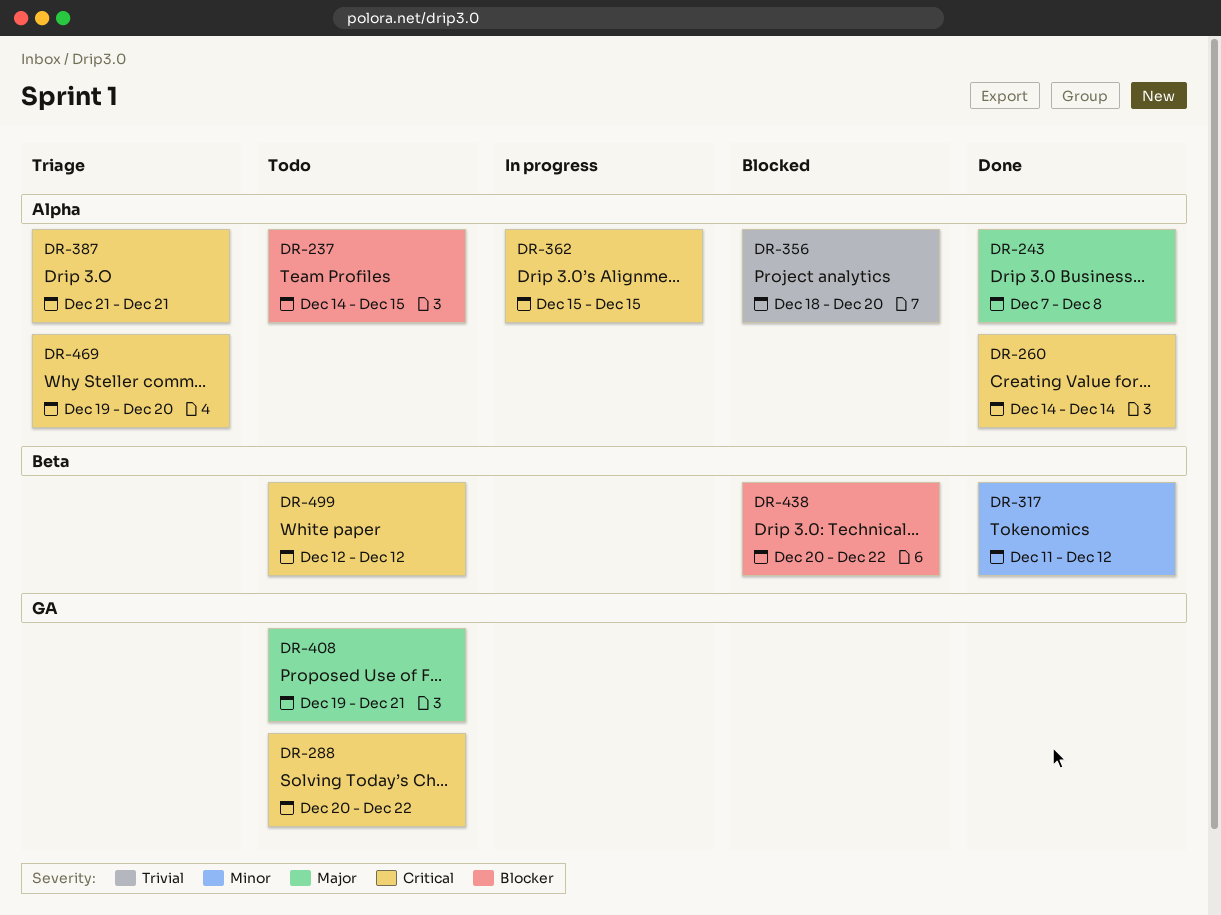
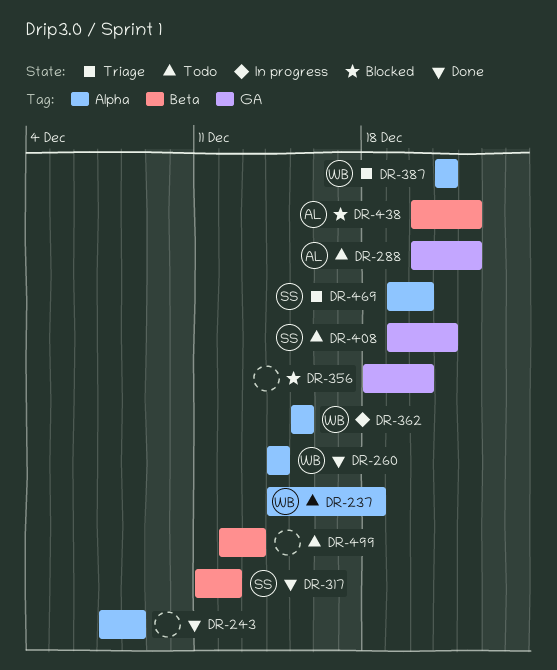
DR-237, due: Dec 15 -> Dec 18
DR-356, label: Alpha -> GA
DR-499, due: Dec 12 -> Dec 13

